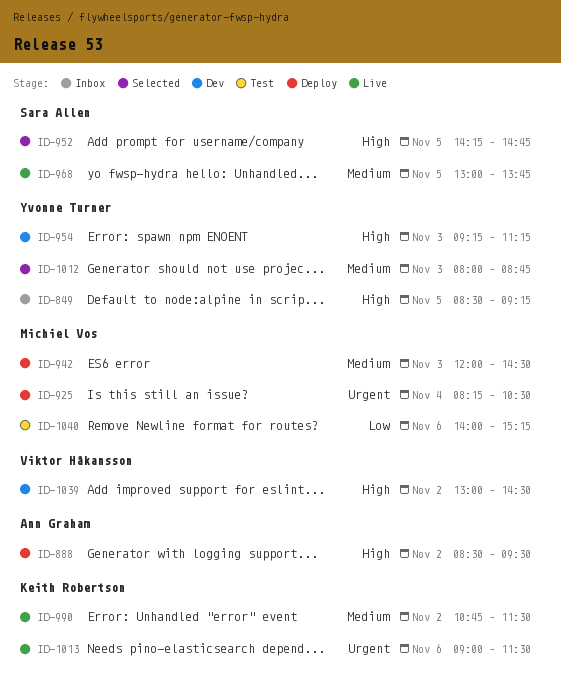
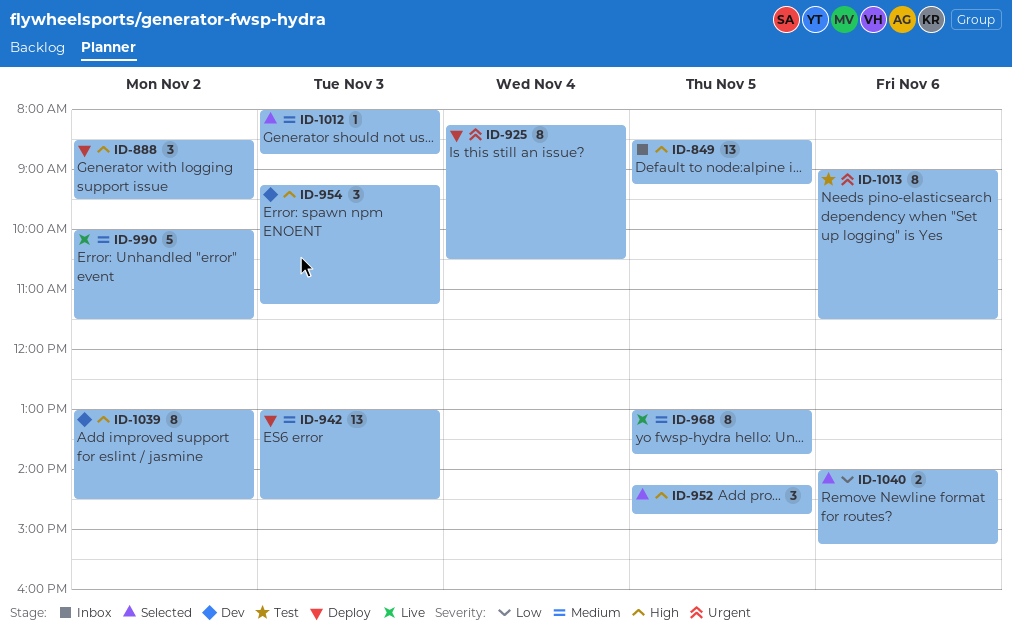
ID-942, begins: 12:00 -> 13:00
ID-990, begins: 10:45 -> 10:00
ID-1013, status: Live -> Test
ID-1040, status: Test -> Selected

